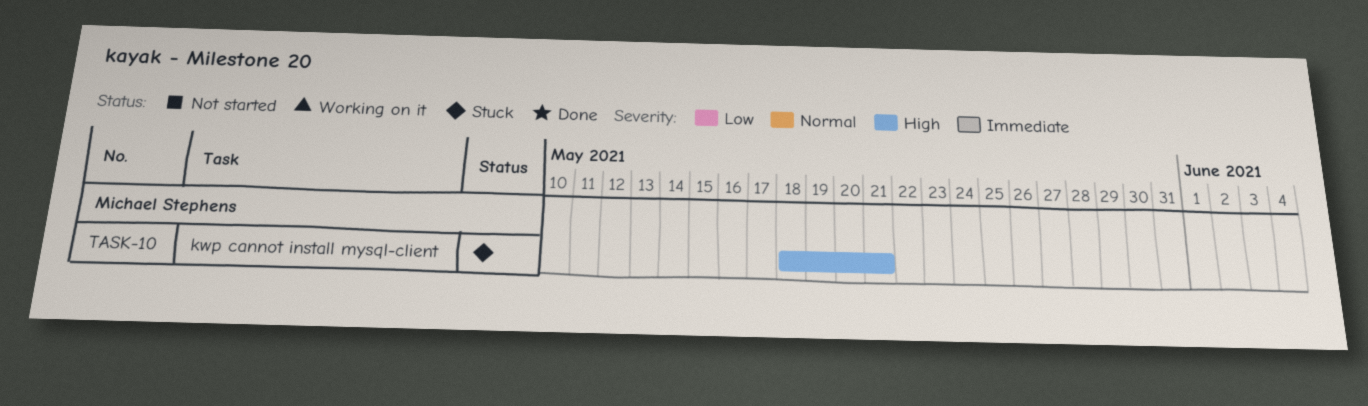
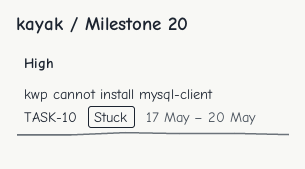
TASK-10, start: May 18 -> May 17
TASK-10, due: May 21 -> May 20

